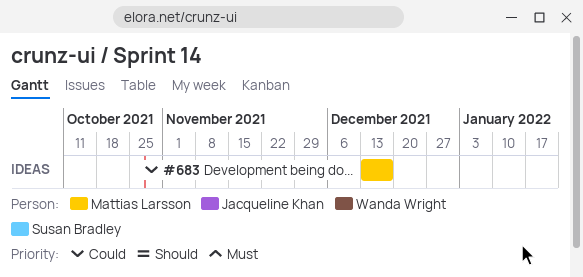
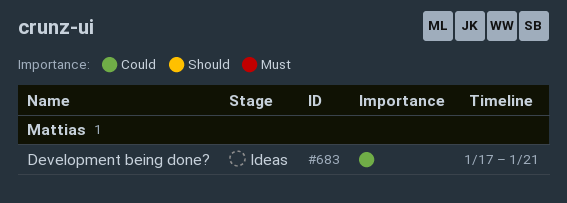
#683, start: Dec 13 -> Jan 17
#683, due: Dec 17 -> Jan 21

